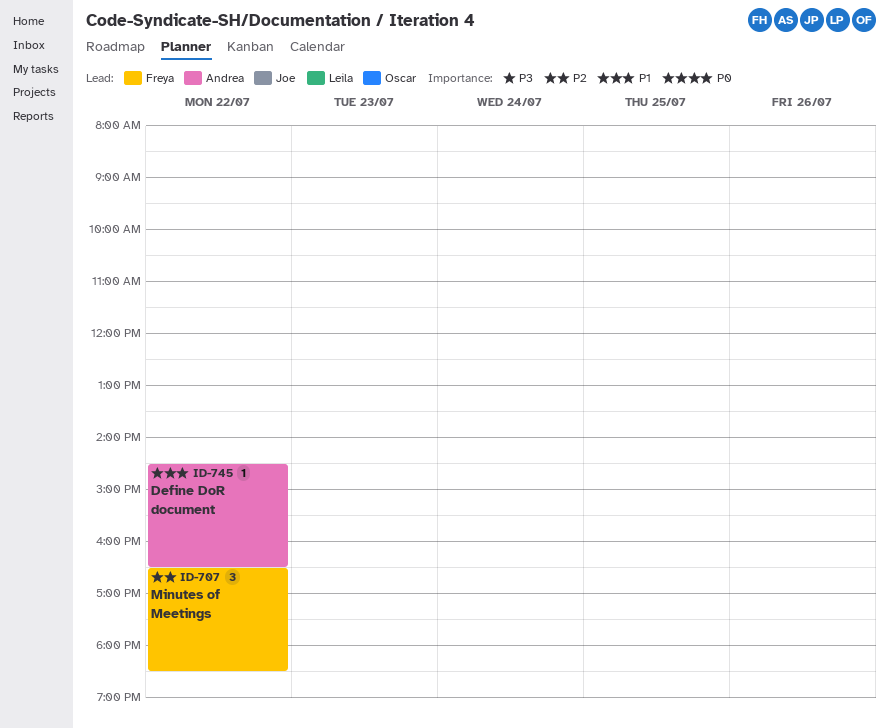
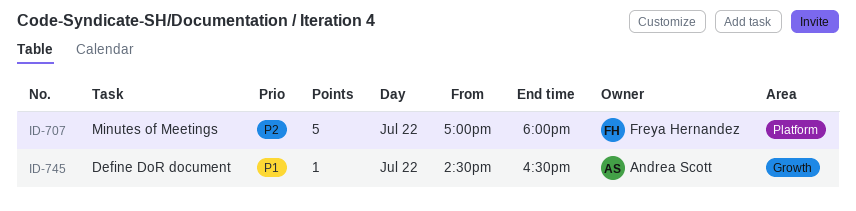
ID-707, estimate: 3 -> 5
ID-707, begins: 16:30 -> 17:00
ID-707, ends: 18:30 -> 18:00

